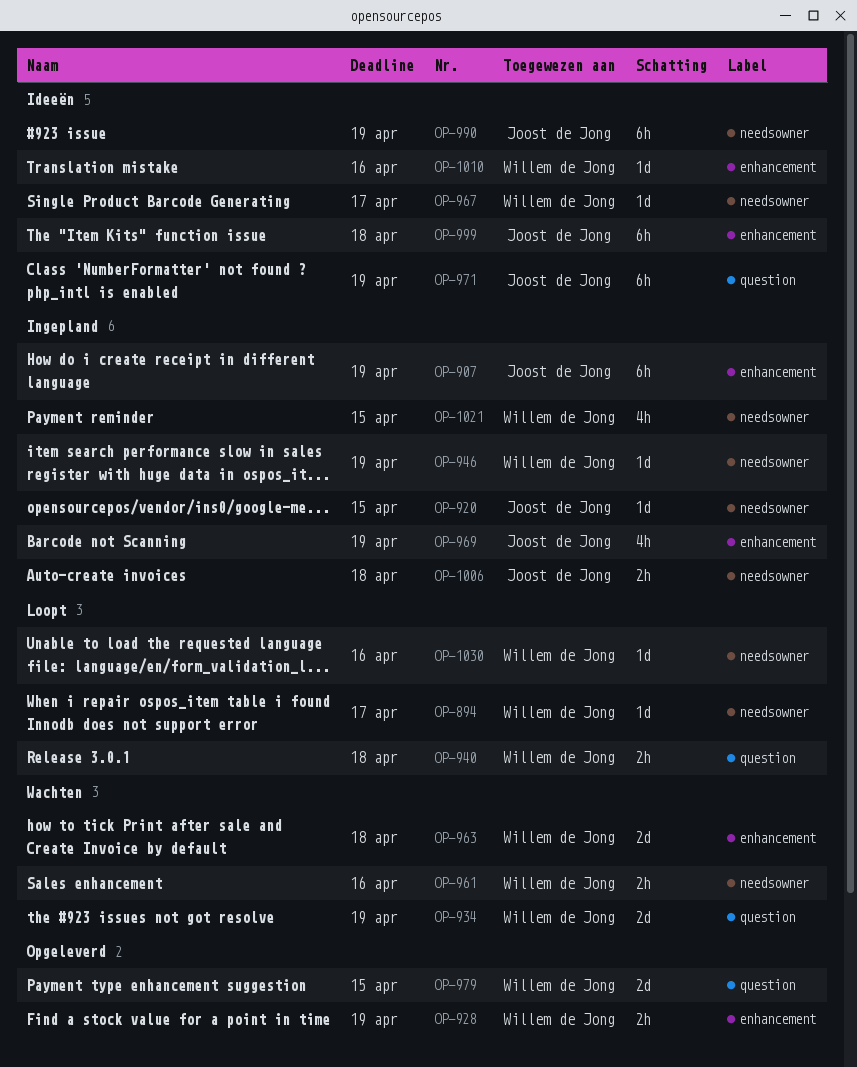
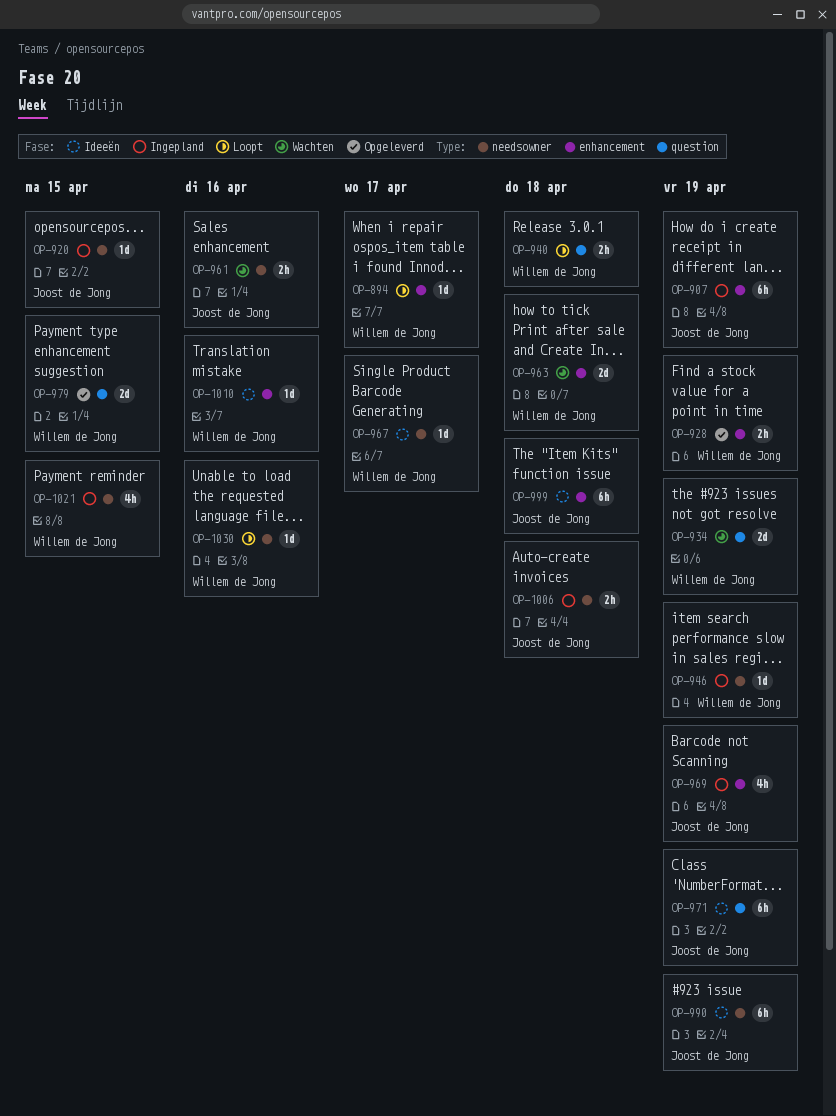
OP-894, label: needsowner -> enhancement
OP-961, owner: Willem de Jong -> Joost de Jong

